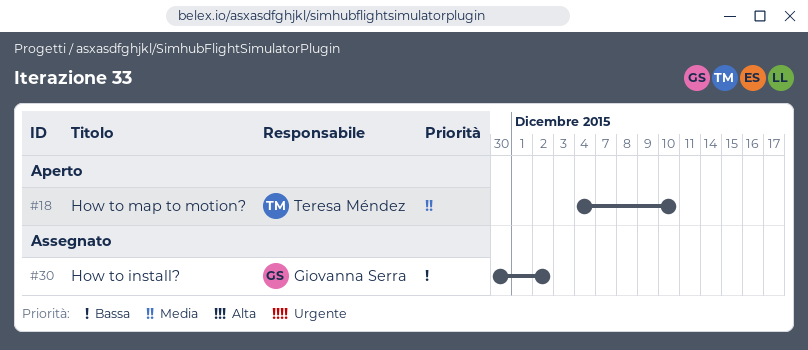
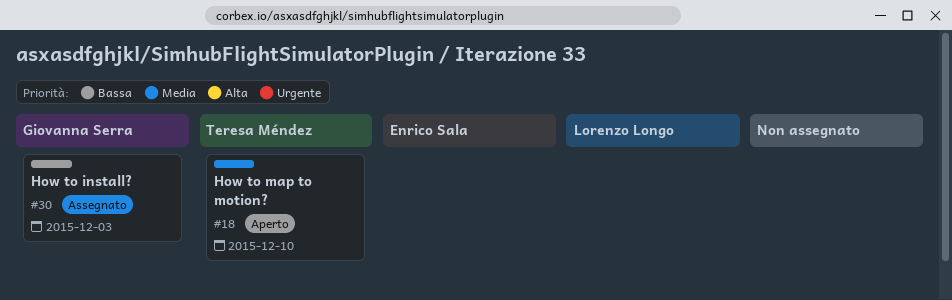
#30, due: Dec 2 -> Dec 3

